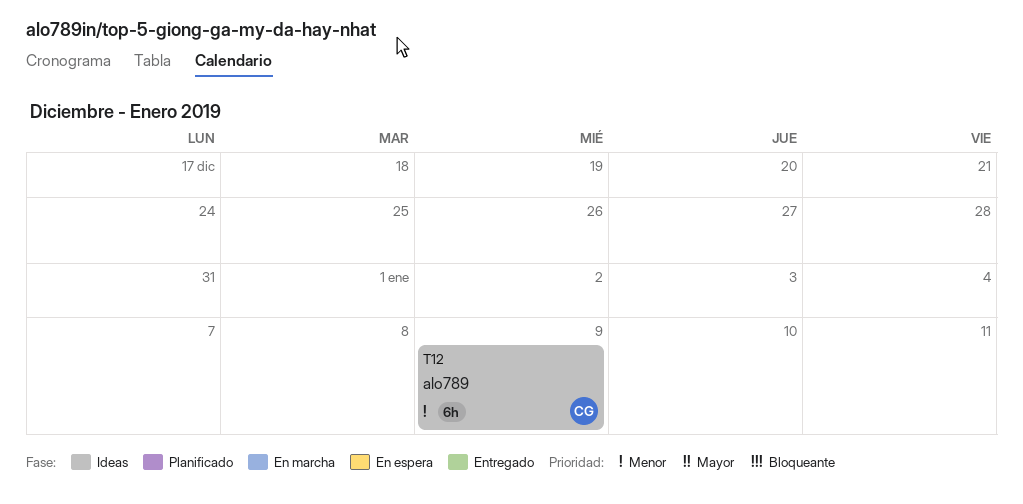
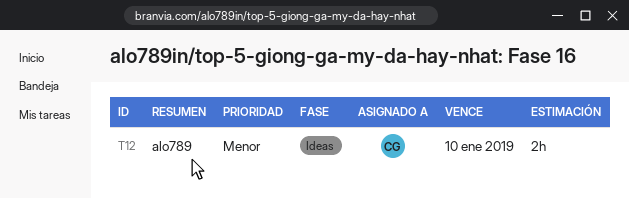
T12, estimate: 6h -> 2h
T12, due: Jan 9 -> Jan 10

